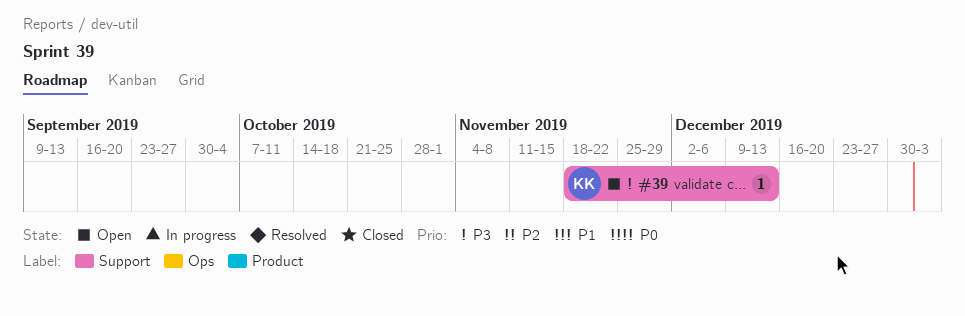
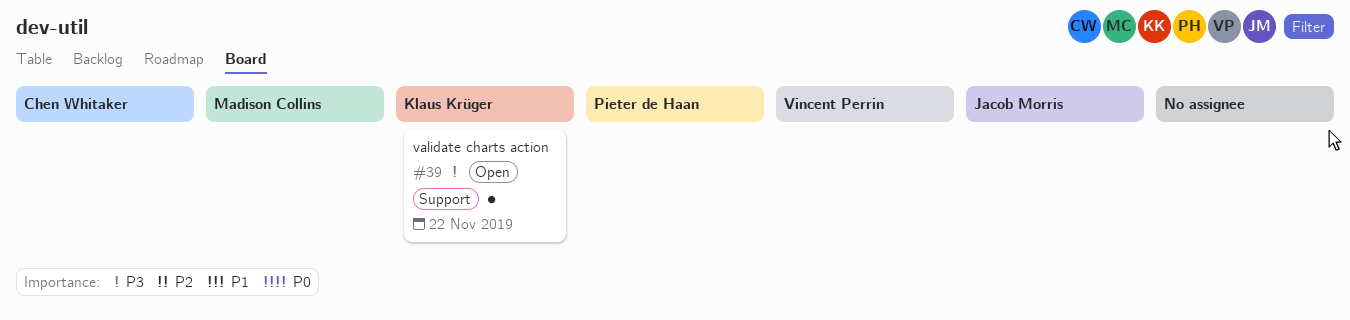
#39, due: Dec 13 -> Nov 22

